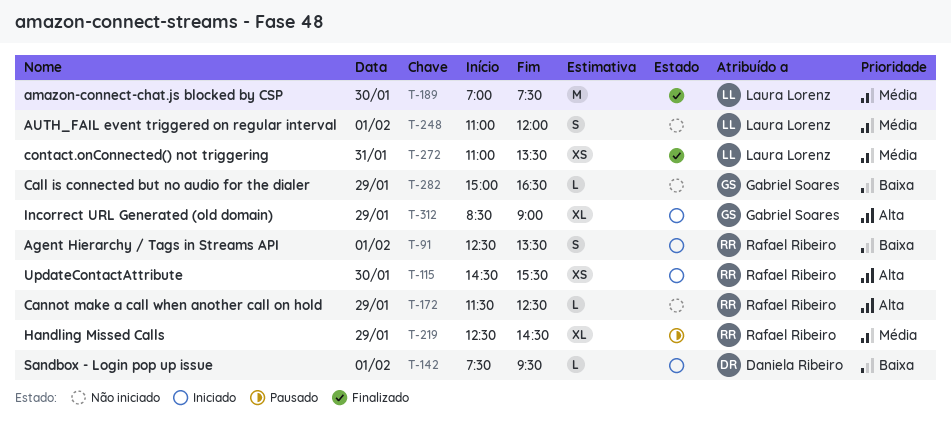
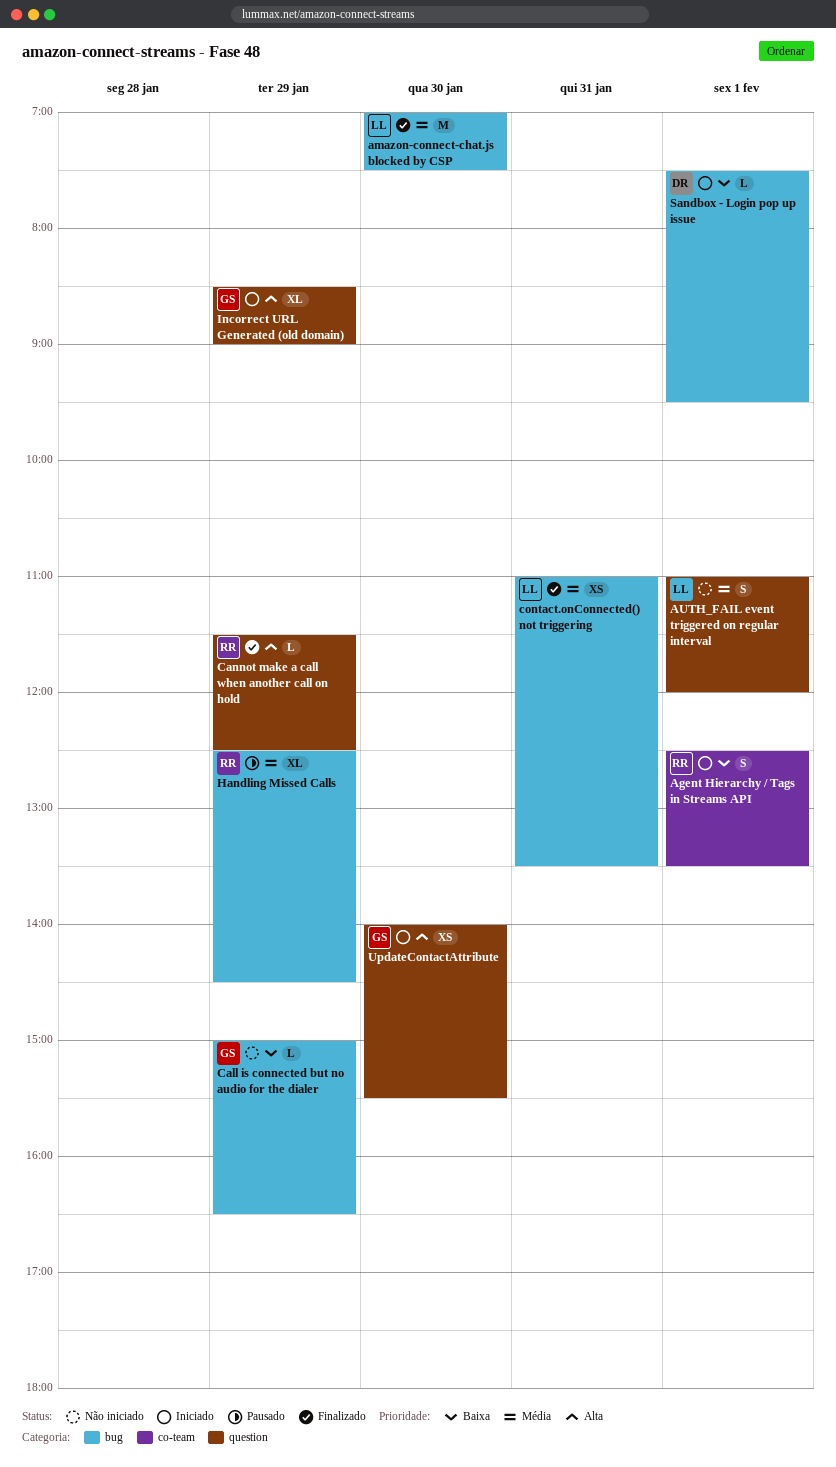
Cannot make a call when another call on hold, status: Não iniciado -> Finalizado
UpdateContactAttribute, owner: Rafael Ribeiro -> Gabriel Soares
UpdateContactAttribute, begins: 14:30 -> 14:00

